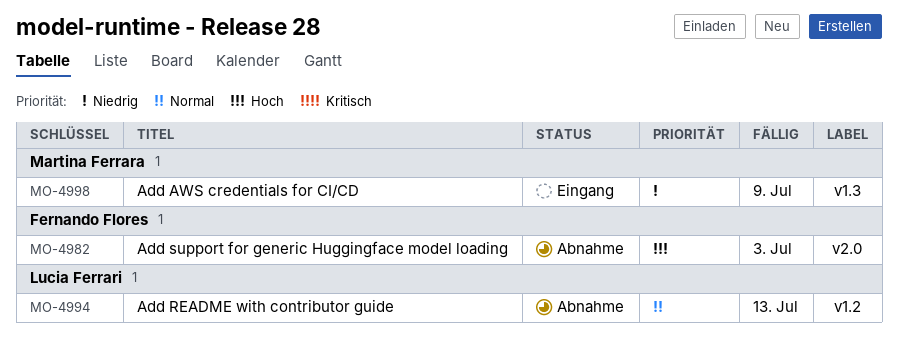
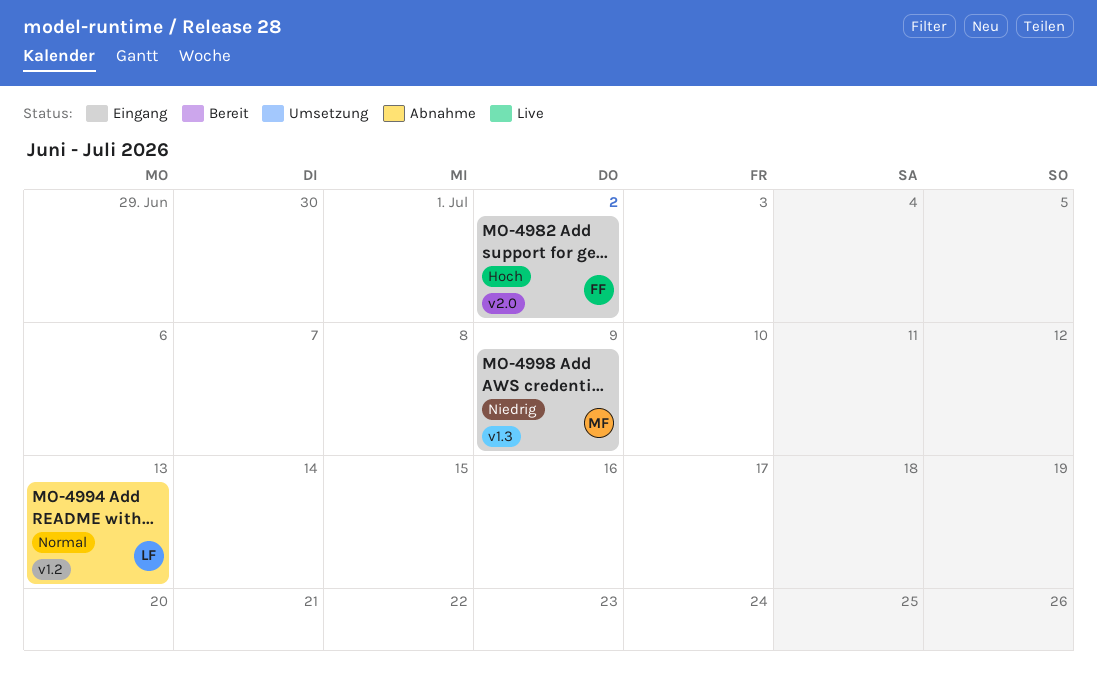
MO-4982, status: Abnahme -> Eingang
MO-4982, due: Jul 3 -> Jul 2

